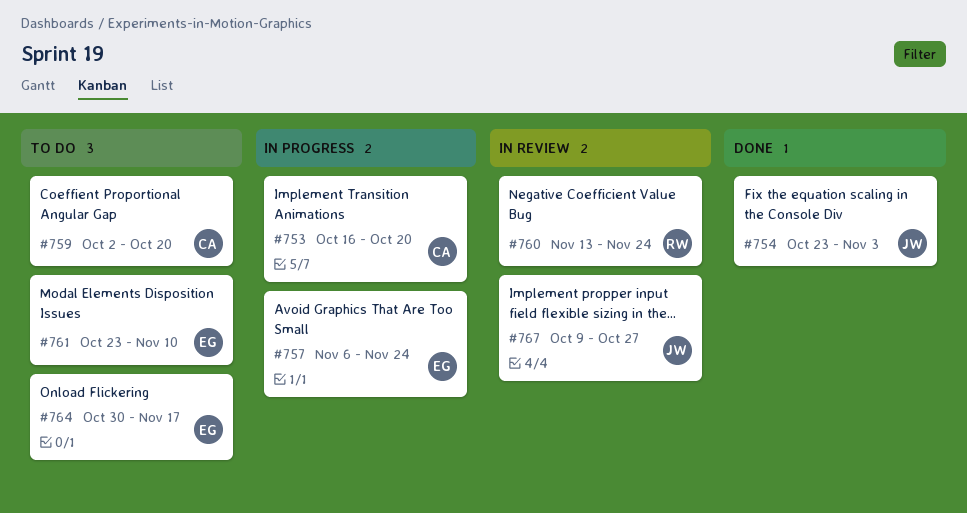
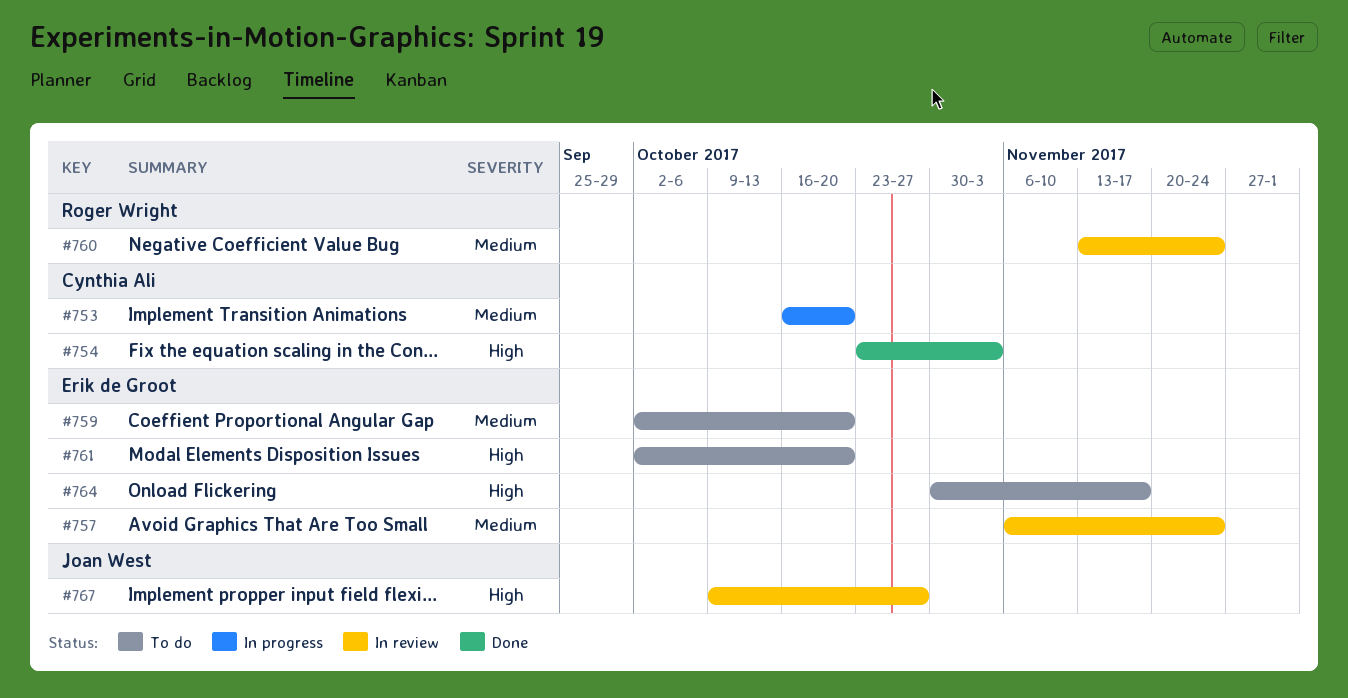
#754, owner: Joan West -> Cynthia Ali
#757, status: In progress -> In review
#759, owner: Cynthia Ali -> Erik de Groot
#761, start: Oct 23 -> Oct 2
#761, due: Nov 10 -> Oct 20

